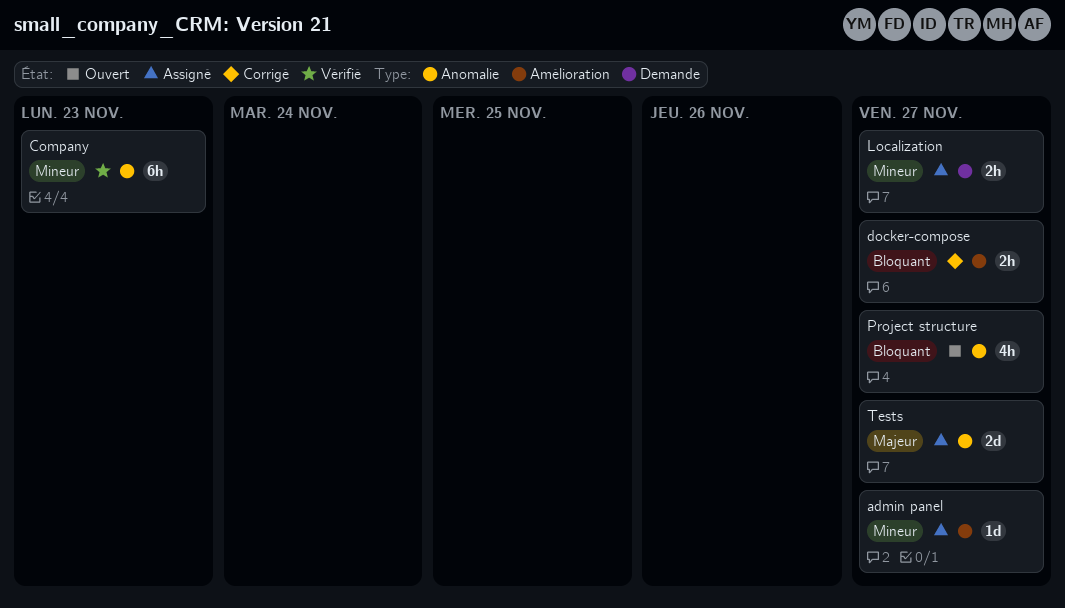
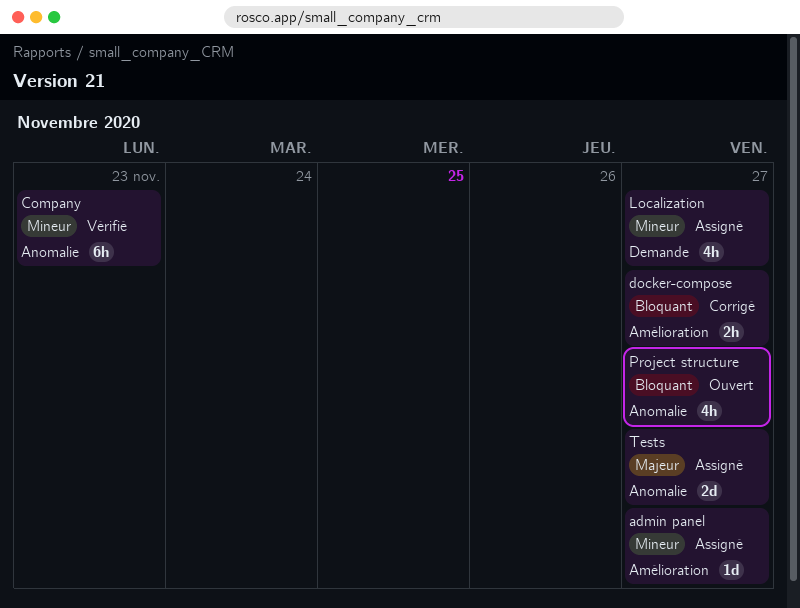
Localization, estimate: 2h -> 4h

